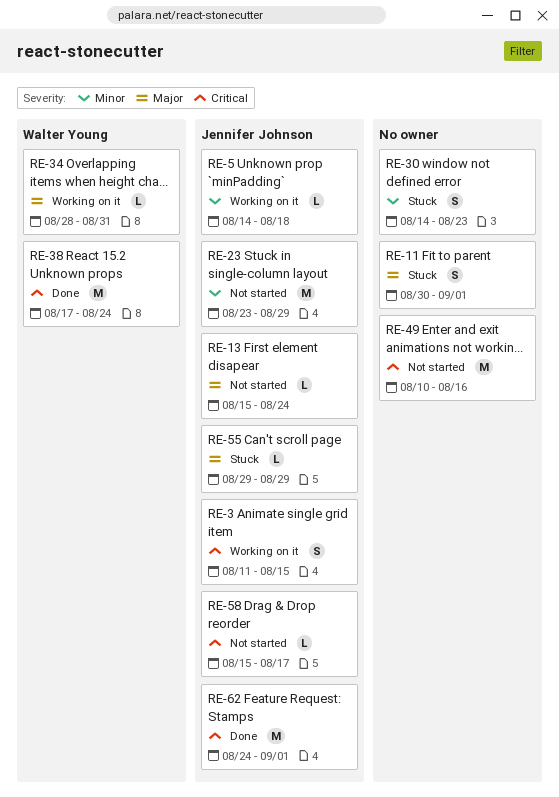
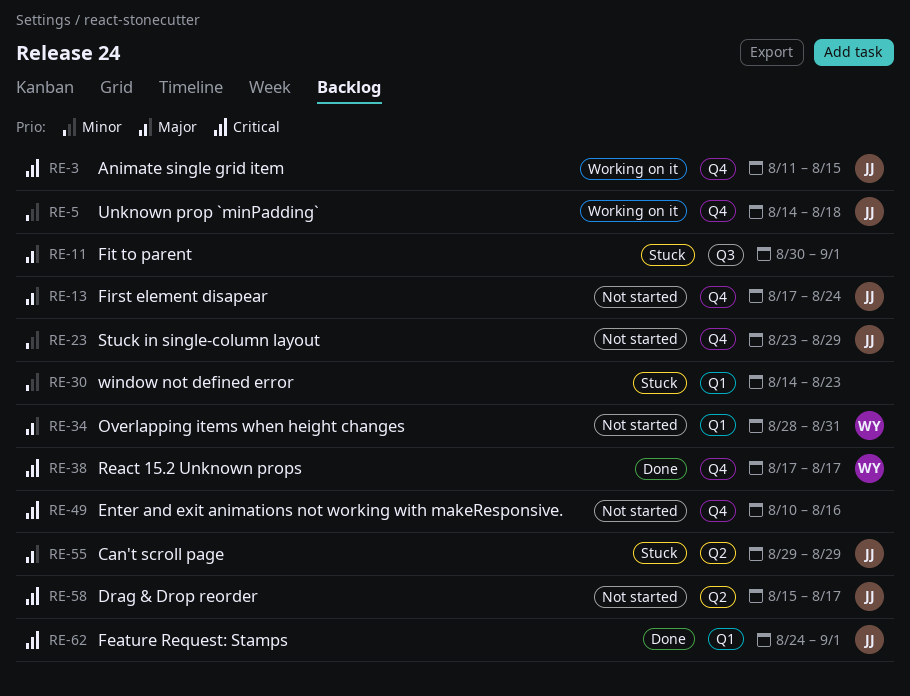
RE-13, start: Aug 15 -> Aug 17
RE-34, status: Working on it -> Not started
RE-38, due: Aug 24 -> Aug 17

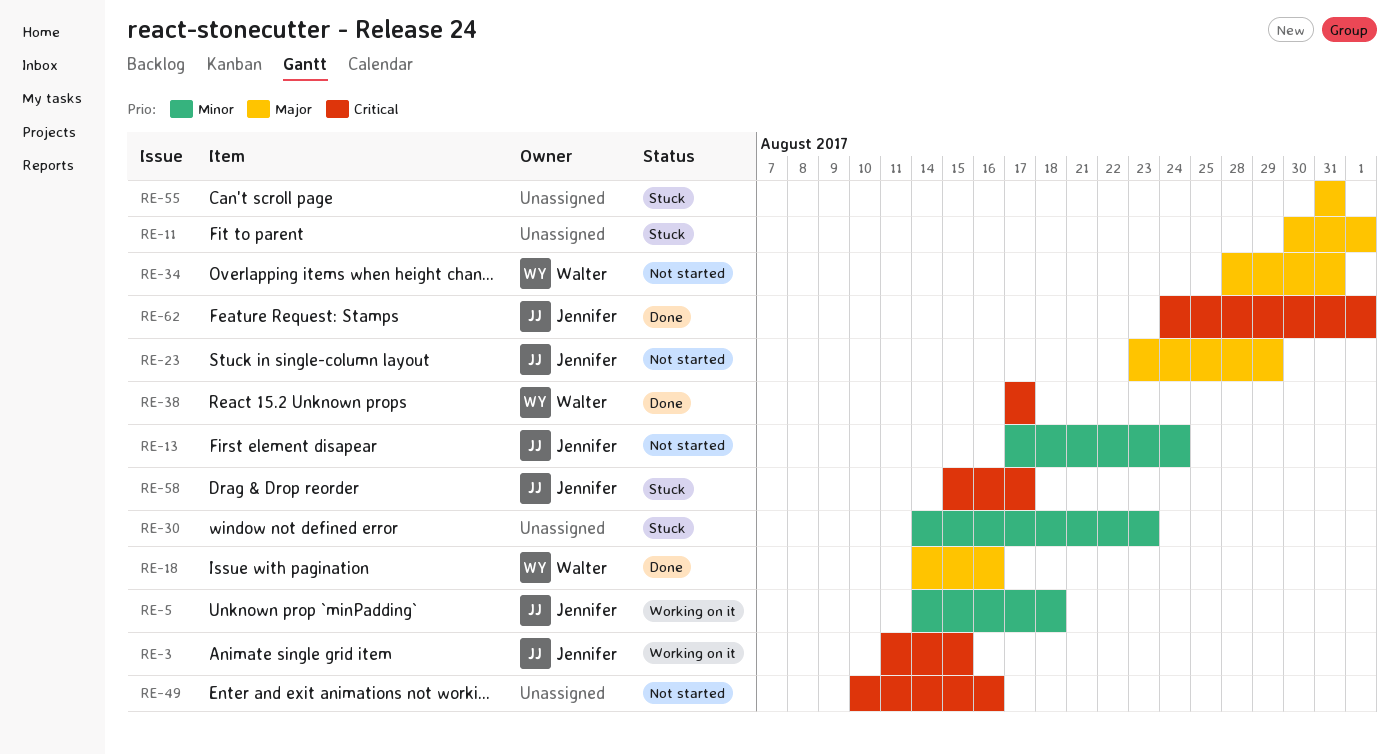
RE-13, priority: Major -> Minor
RE-18: none -> present
RE-23, priority: Minor -> Major
RE-55, owner: Jennifer -> none
RE-55, start: Aug 29 -> Aug 31
RE-55, due: Aug 29 -> Aug 31
RE-58, status: Not started -> Stuck

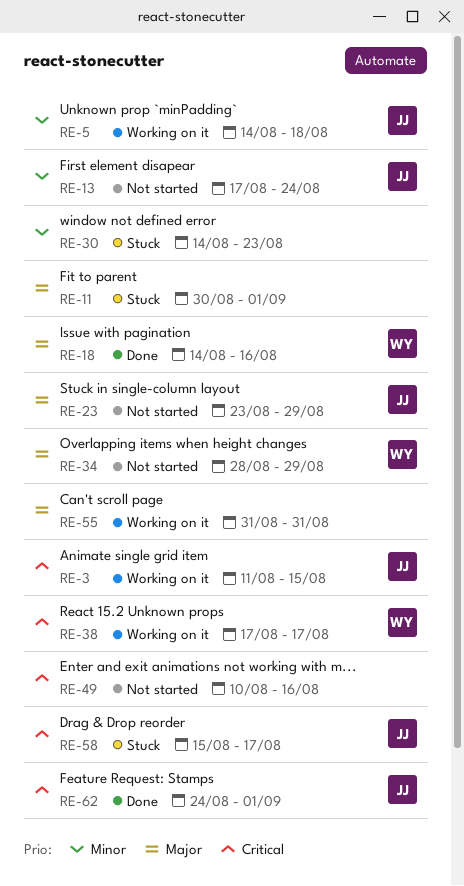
RE-34, due: Aug 31 -> Aug 29
RE-38, status: Done -> Working on it
RE-55, status: Stuck -> Working on it

